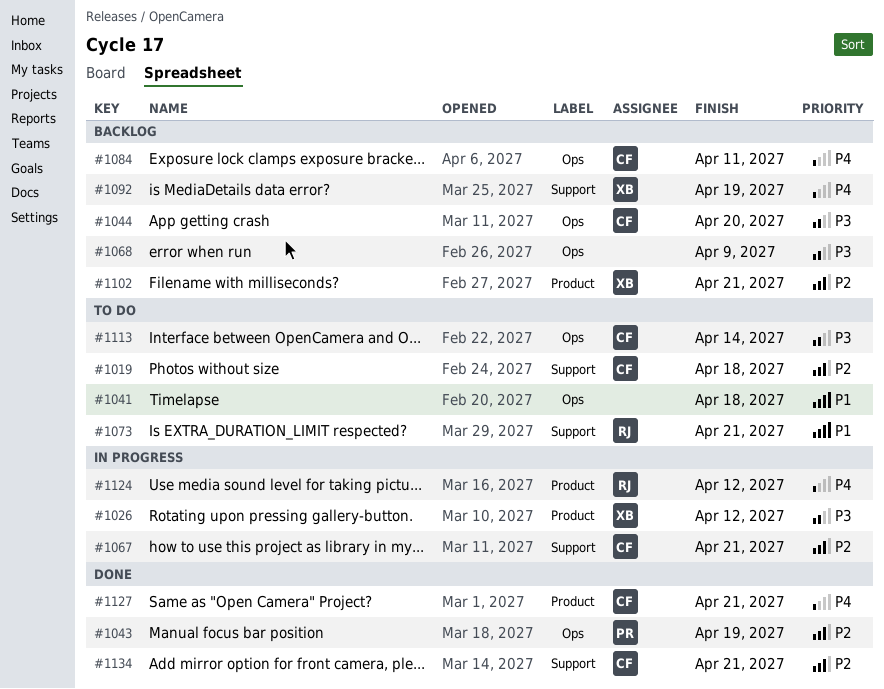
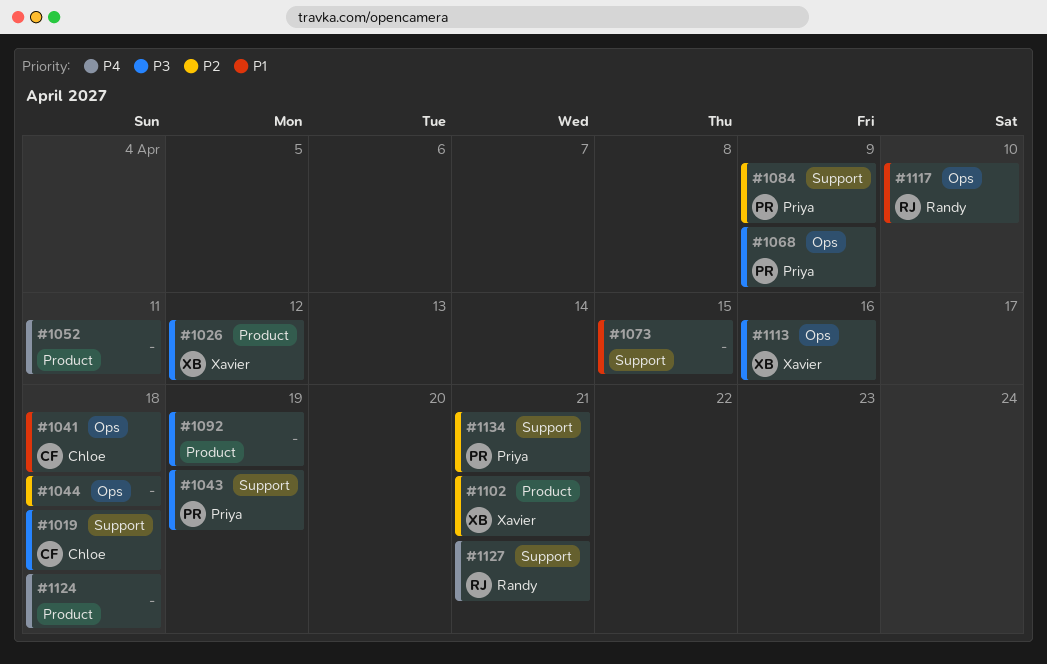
#1019, priority: P2 -> P3
#1041, owner: none -> Chloe
#1043, priority: P2 -> P3
#1043, label: Ops -> Support
#1044, owner: Chloe -> none
#1044, priority: P3 -> P2
#1044, due: Apr 20 -> Apr 18
#1052: none -> present
#1067: present -> none
#1068, owner: none -> Priya
#1073, owner: Randy -> none
#1073, due: Apr 21 -> Apr 15
#1084, owner: Chloe -> Priya
#1084, priority: P4 -> P2
#1084, label: Ops -> Support
#1084, due: Apr 11 -> Apr 9
#1092, owner: Xavier -> none
#1092, priority: P4 -> P3
#1092, label: Support -> Product
#1113, owner: Chloe -> Xavier
#1113, due: Apr 14 -> Apr 16
#1117: none -> present
#1124, owner: Randy -> none
#1124, due: Apr 12 -> Apr 18
#1127, owner: Chloe -> Randy
#1127, label: Product -> Support
#1134, owner: Chloe -> Priya

